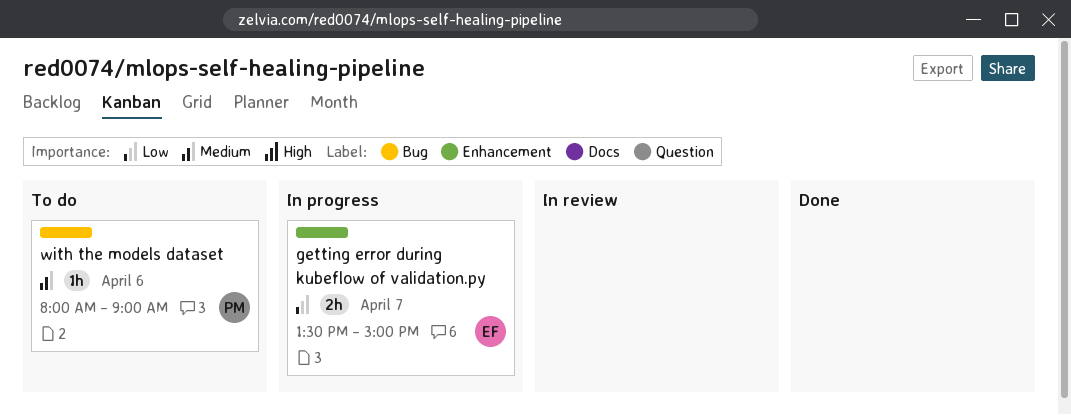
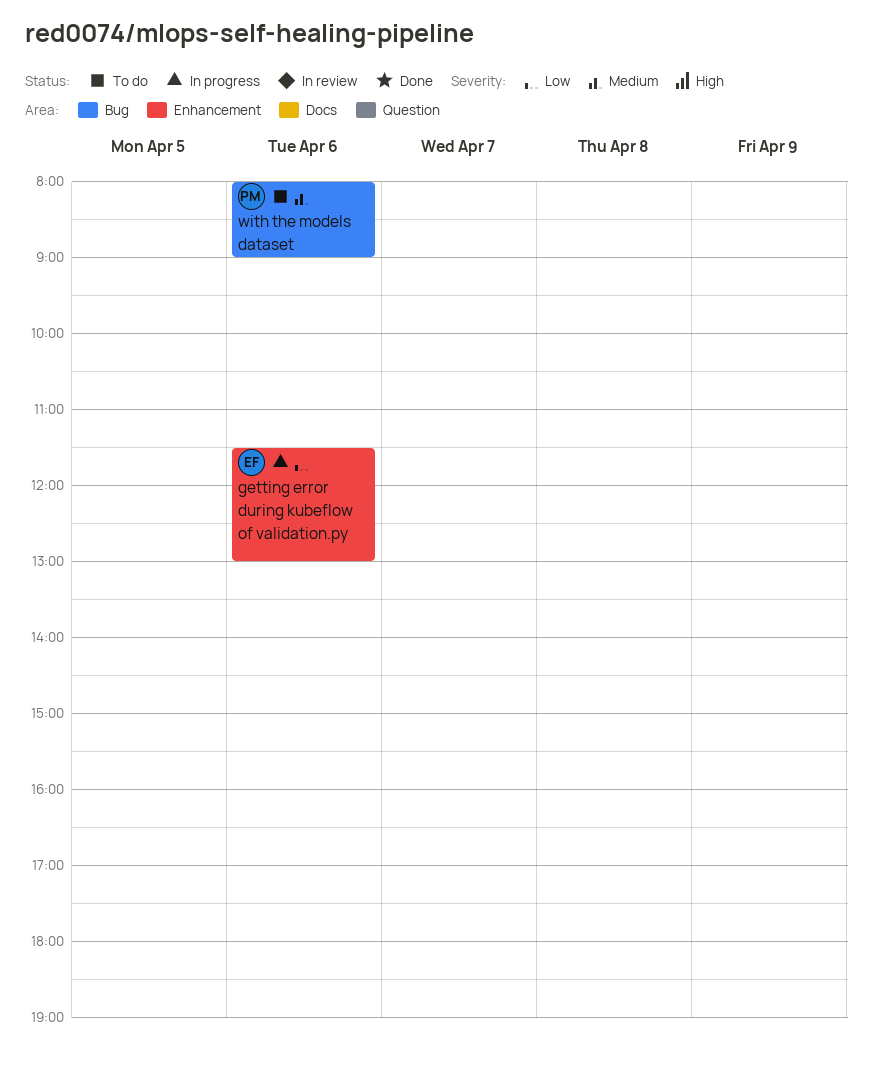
getting error during kubeflow of validation.py, day: Apr 7 -> Apr 6
getting error during kubeflow of validation.py, begins: 13:30 -> 11:30
getting error during kubeflow of validation.py, ends: 15:00 -> 13:00

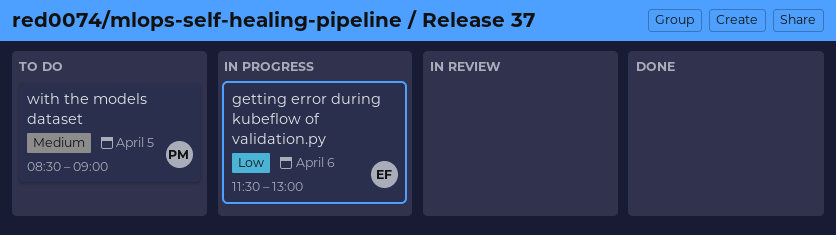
with the models dataset, day: Apr 6 -> Apr 5
with the models dataset, begins: 08:00 -> 08:30

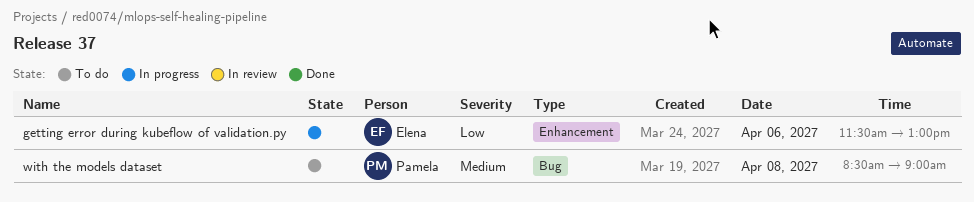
with the models dataset, day: Apr 5 -> Apr 8

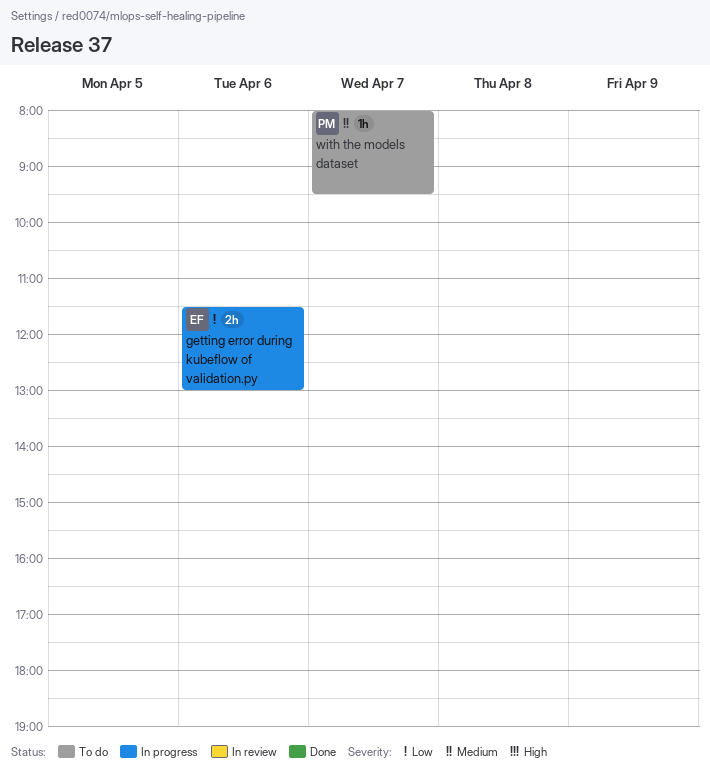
with the models dataset, day: Apr 8 -> Apr 7
with the models dataset, begins: 08:30 -> 08:00
with the models dataset, ends: 09:00 -> 09:30

